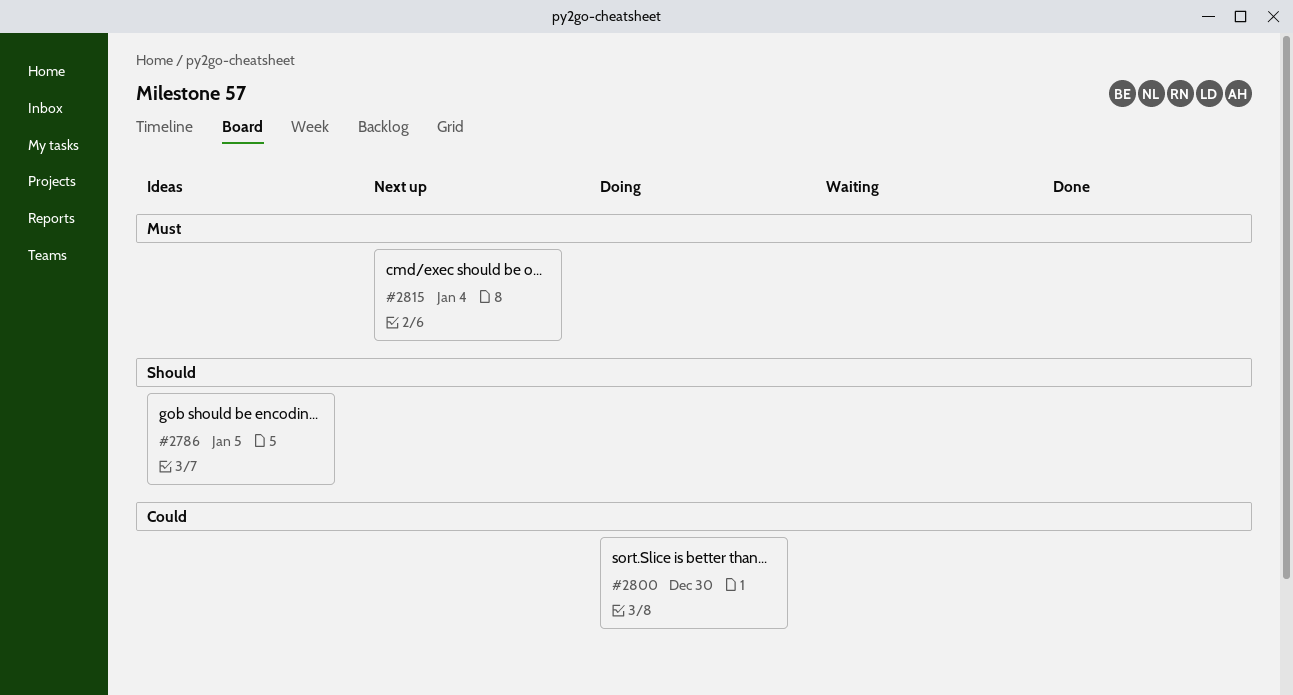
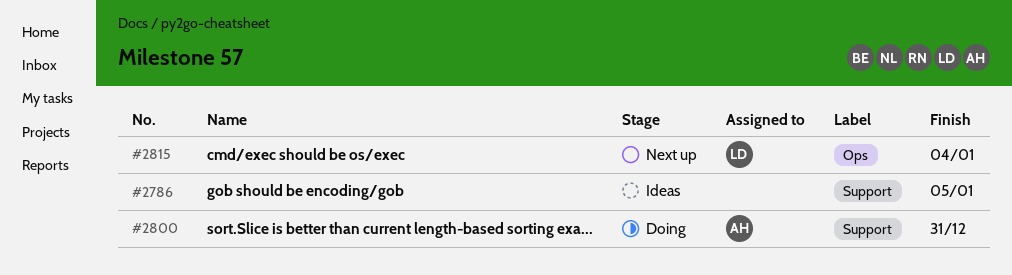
#2800, due: Dec 30 -> Dec 31

